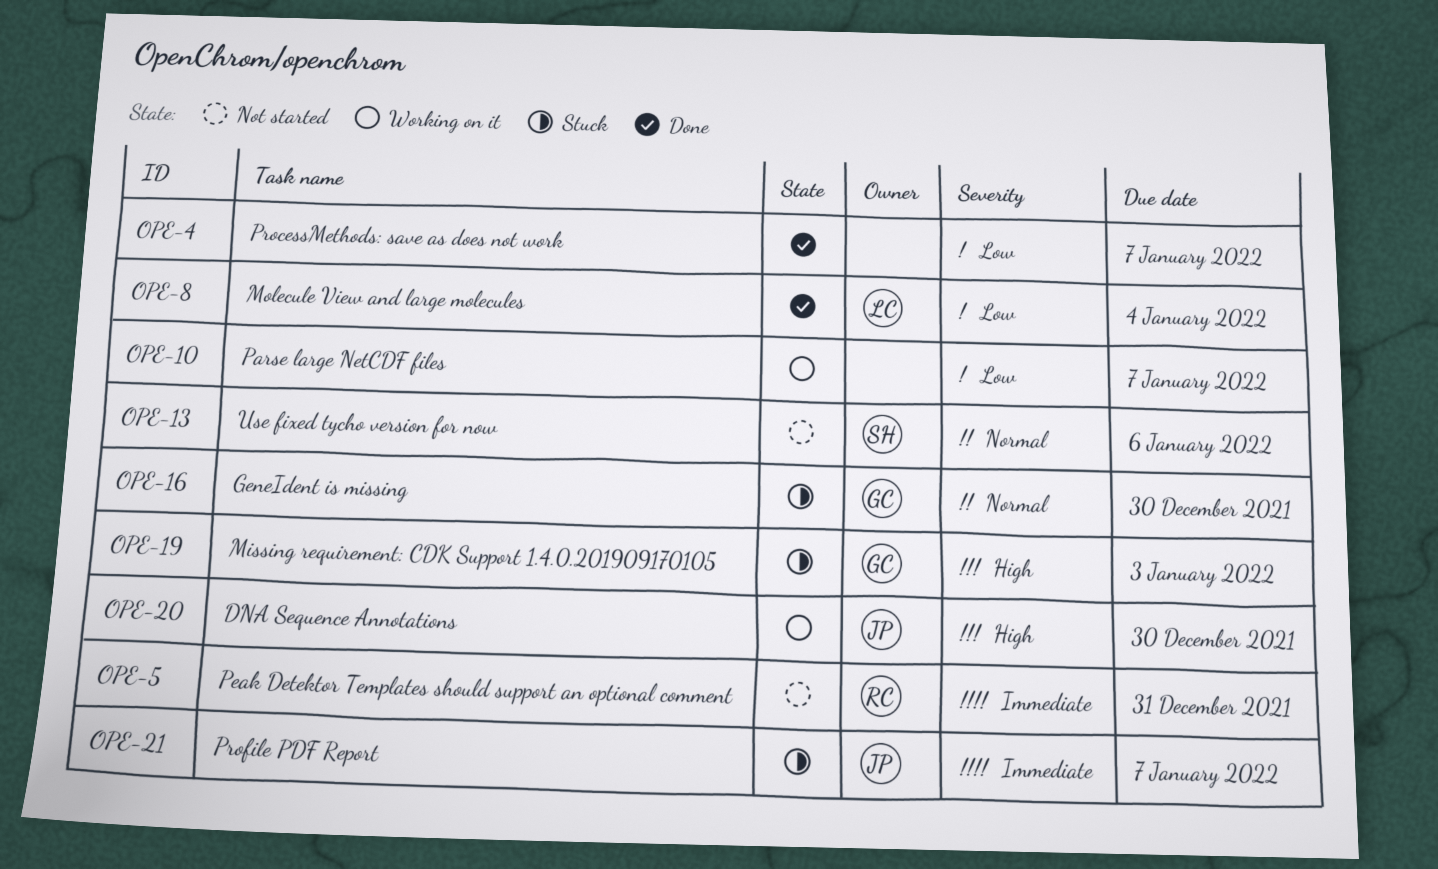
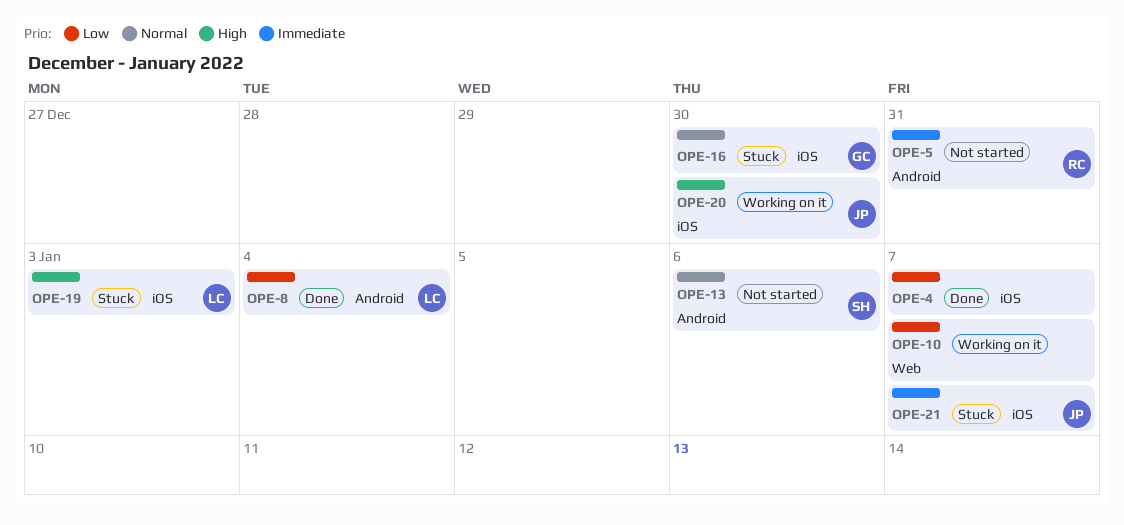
OPE-19, owner: GC -> LC

